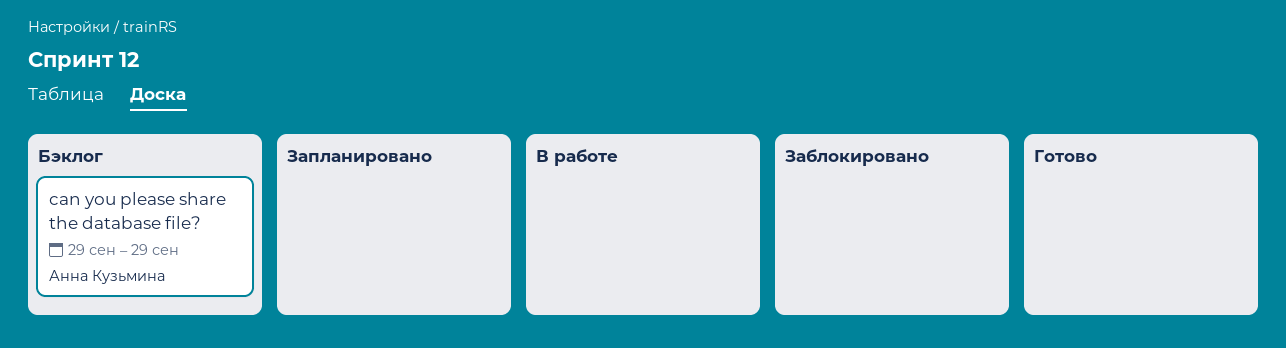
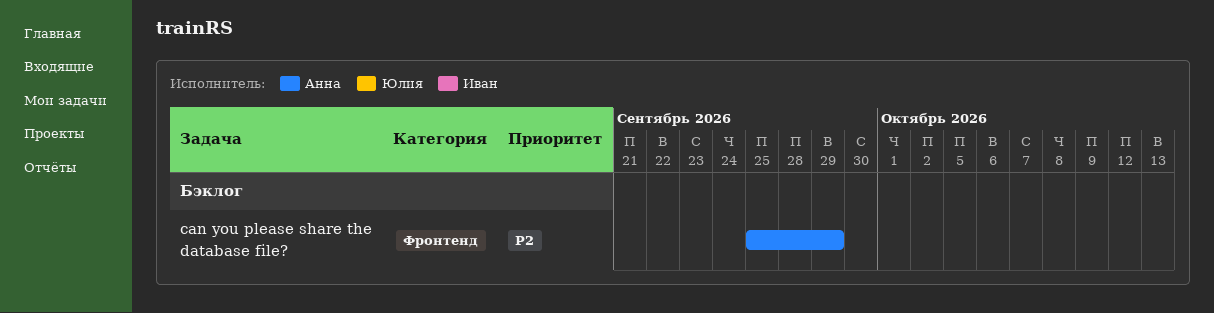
can you please share the database file?, start: Sep 29 -> Sep 25

